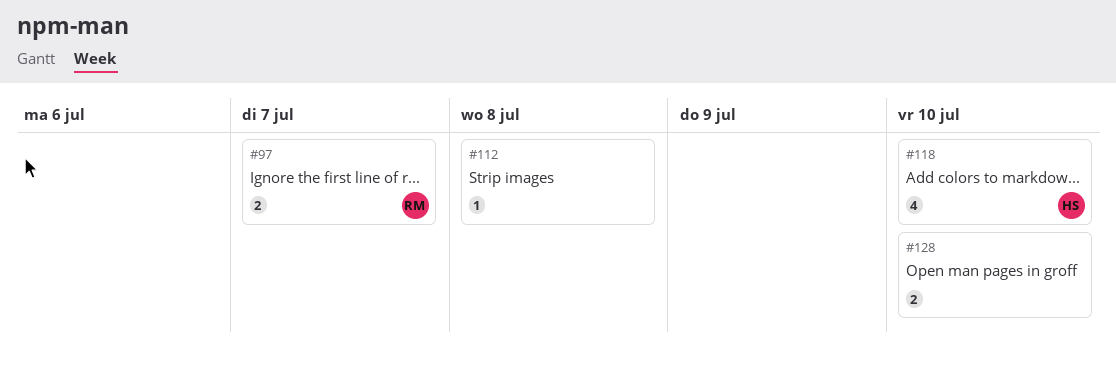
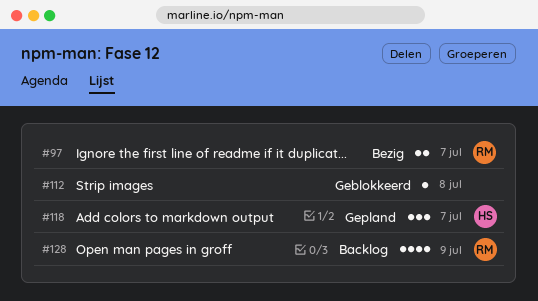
#118, estimate: 4 -> 3
#118, due: Jul 10 -> Jul 7
#128, owner: none -> RM
#128, estimate: 2 -> 4
#128, due: Jul 10 -> Jul 9

